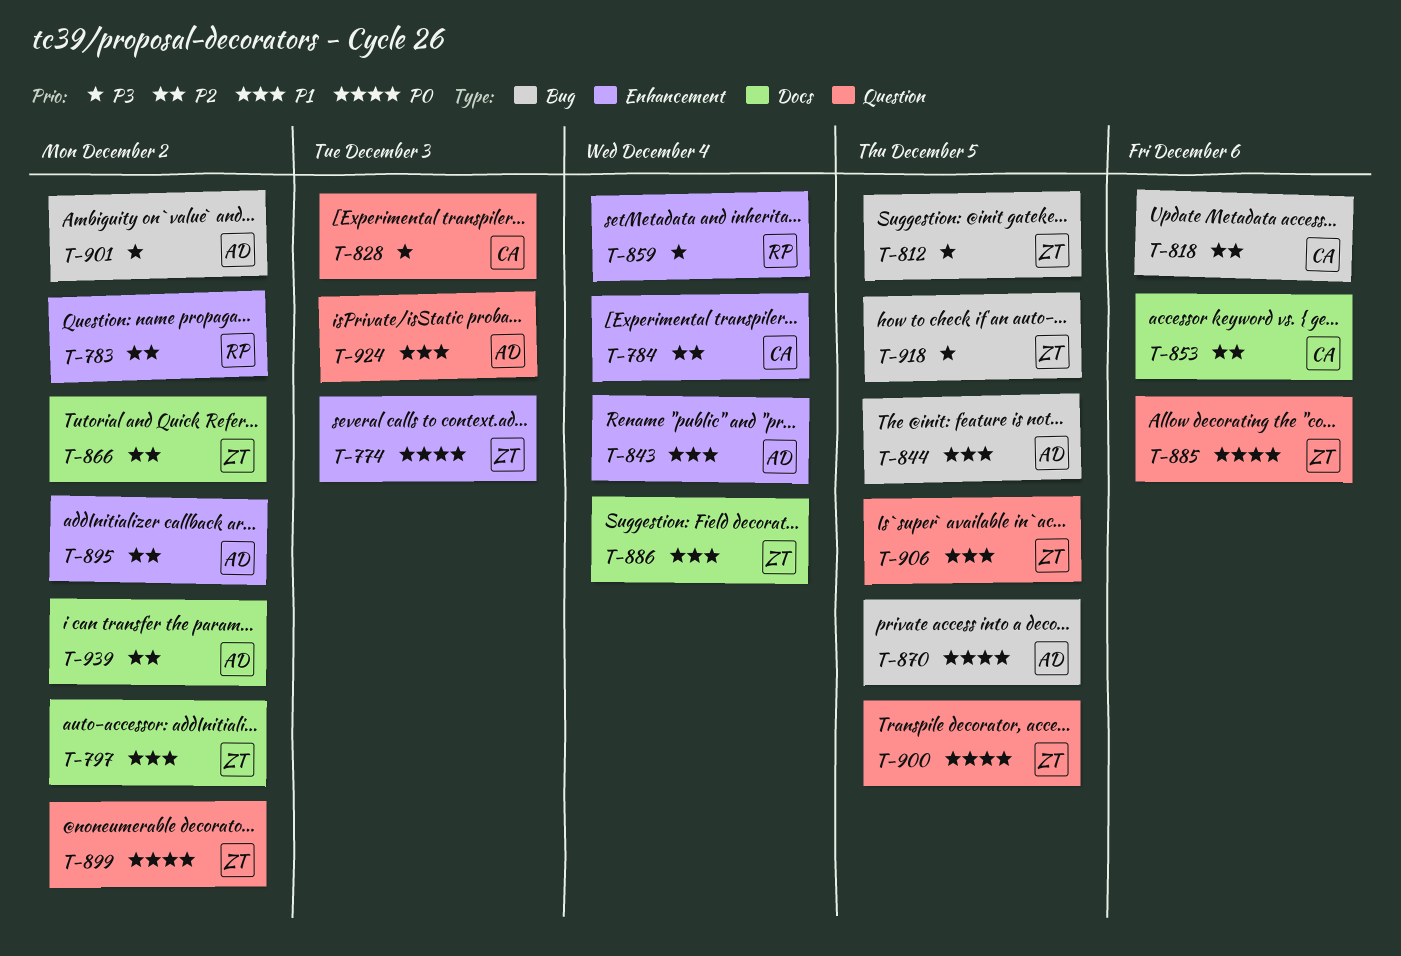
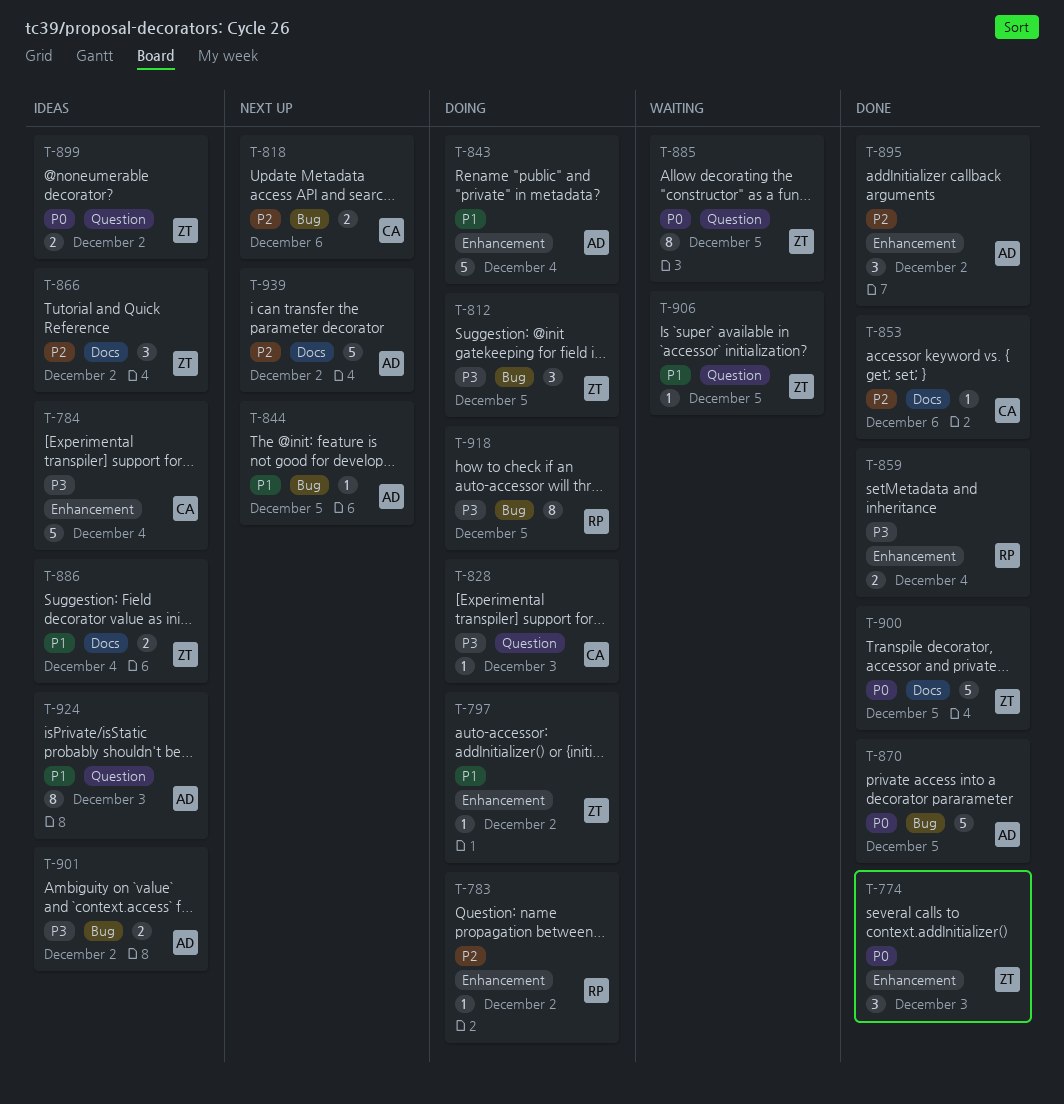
T-784, priority: P2 -> P3
T-797, label: Docs -> Enhancement
T-885, due: Dec 6 -> Dec 5
T-900, label: Question -> Docs
T-918, owner: ZT -> RP

